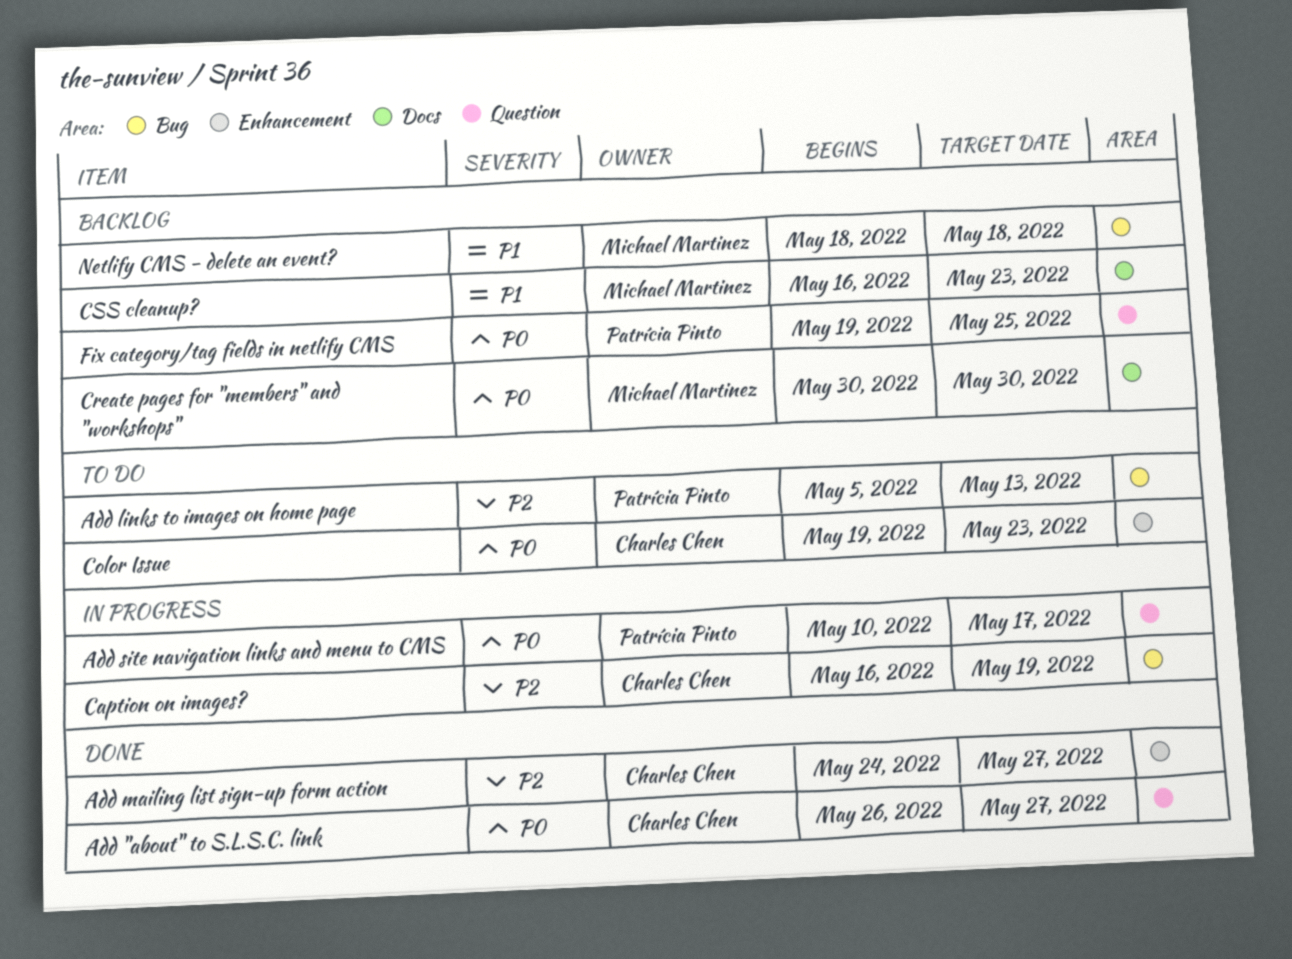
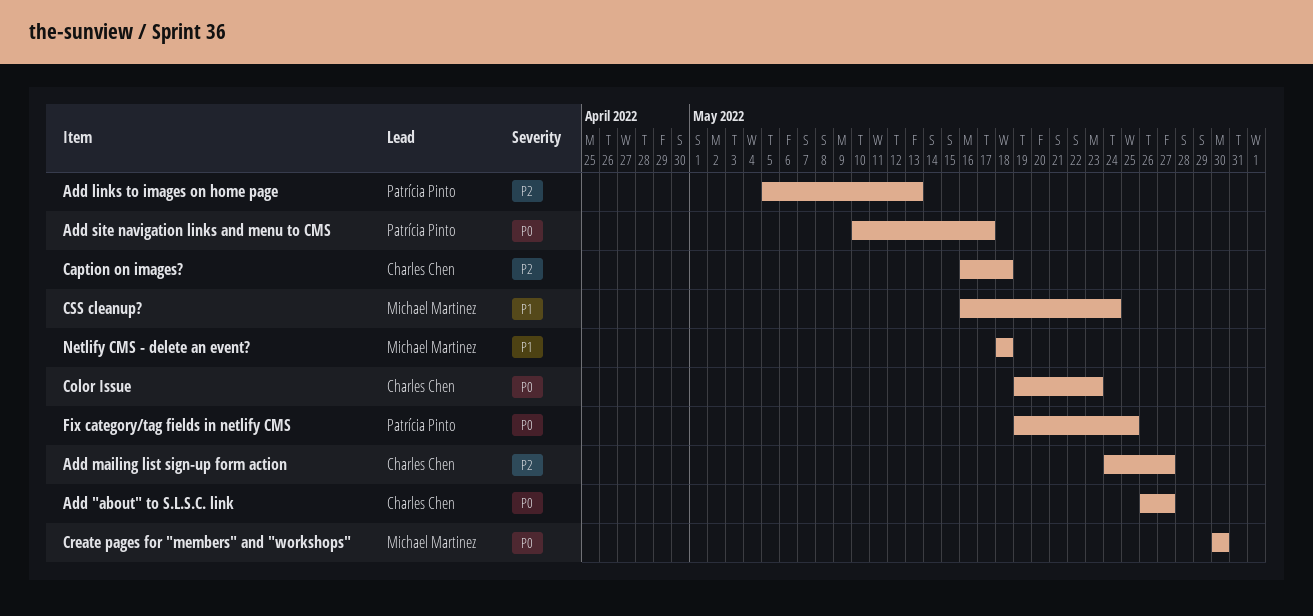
Caption on images?, due: May 19 -> May 18
CSS cleanup?, due: May 23 -> May 24

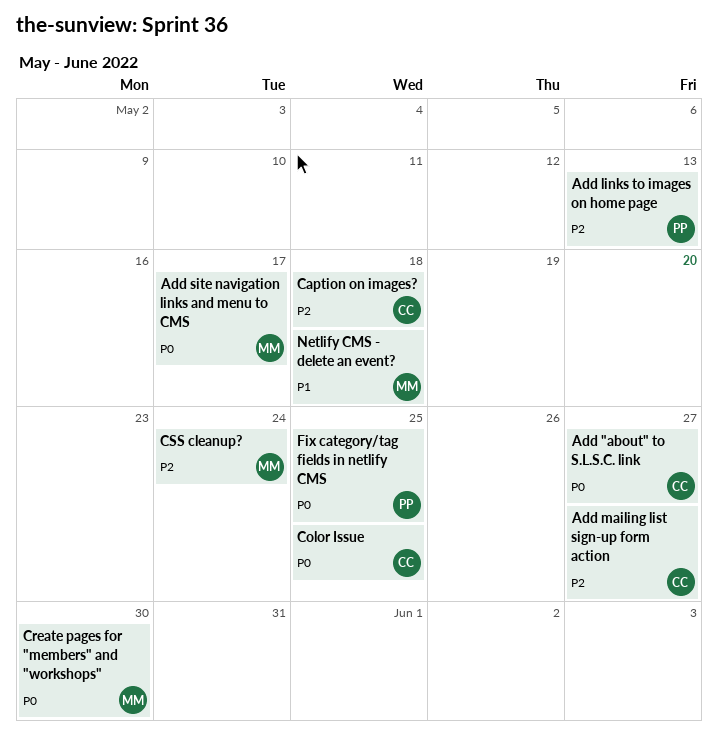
Add site navigation links and menu to CMS, owner: Patrícia Pinto -> Michael Martinez
Color Issue, due: May 23 -> May 25
CSS cleanup?, priority: P1 -> P2

